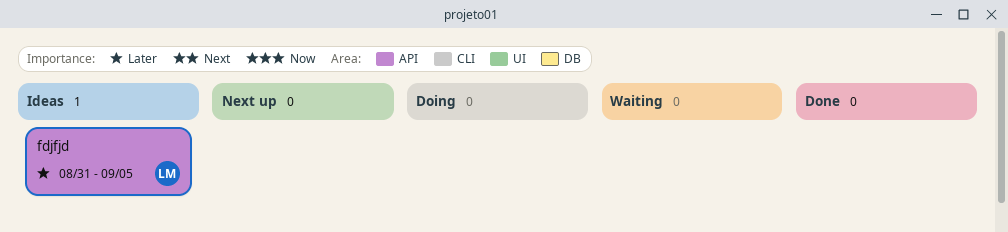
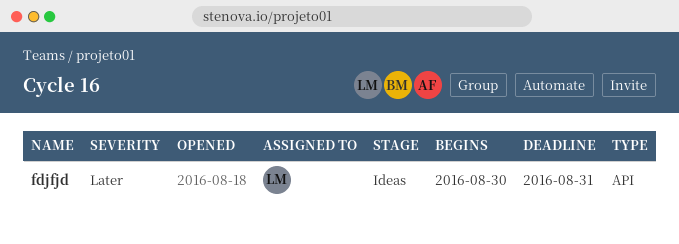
fdjfjd, start: Aug 31 -> Aug 30
fdjfjd, due: Sep 5 -> Aug 31

